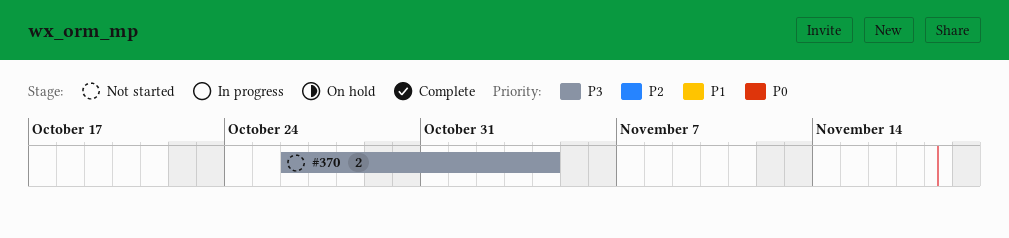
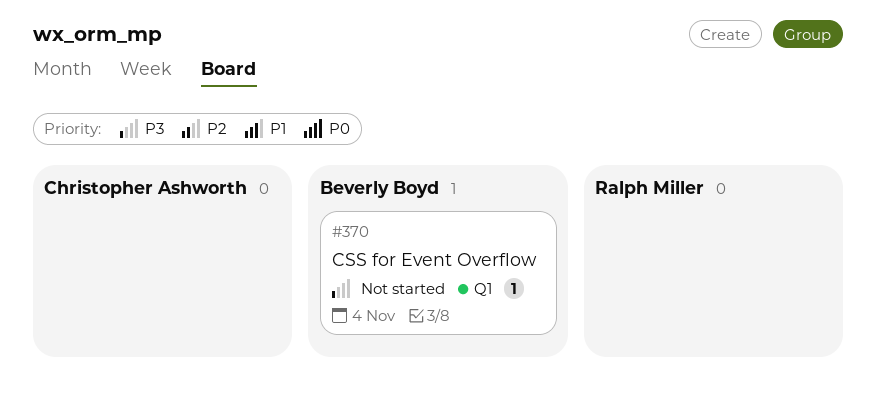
#370, estimate: 2 -> 1

